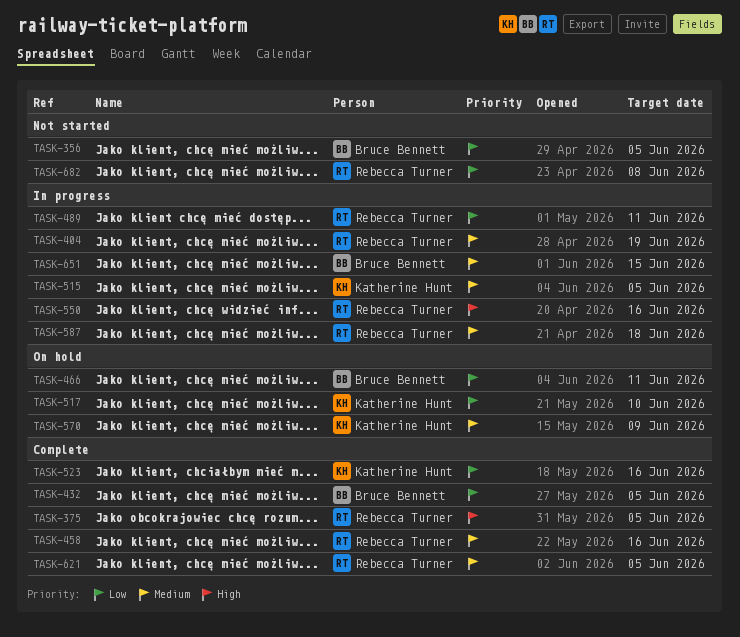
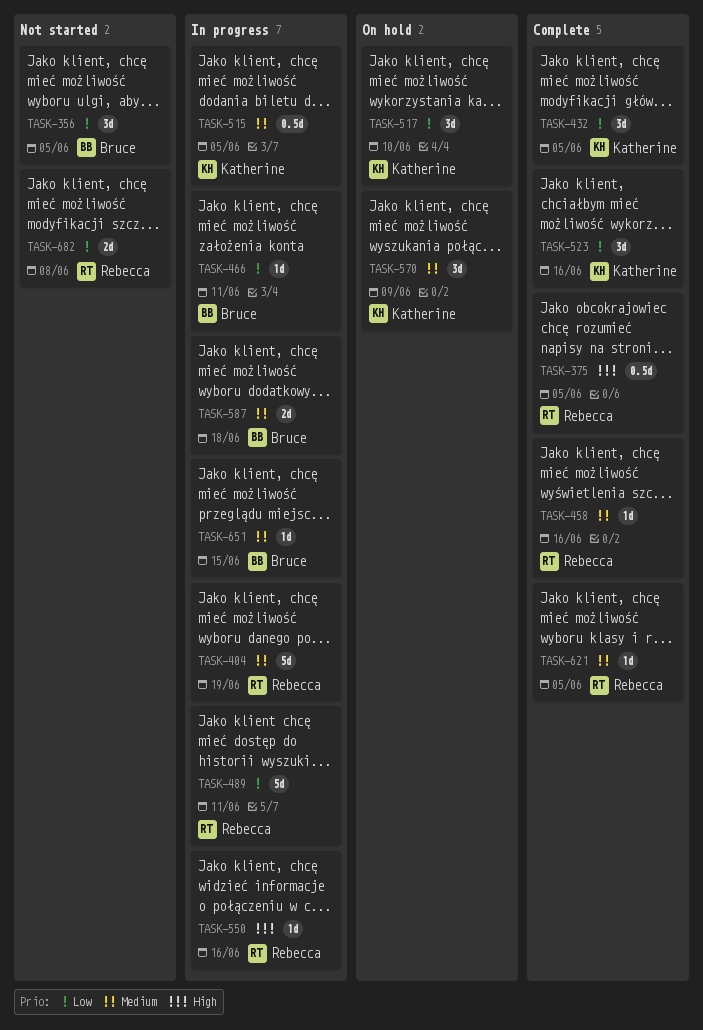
TASK-432, owner: Bruce Bennett -> Katherine Hunt
TASK-466, status: On hold -> In progress
TASK-587, owner: Rebecca Turner -> Bruce Bennett

